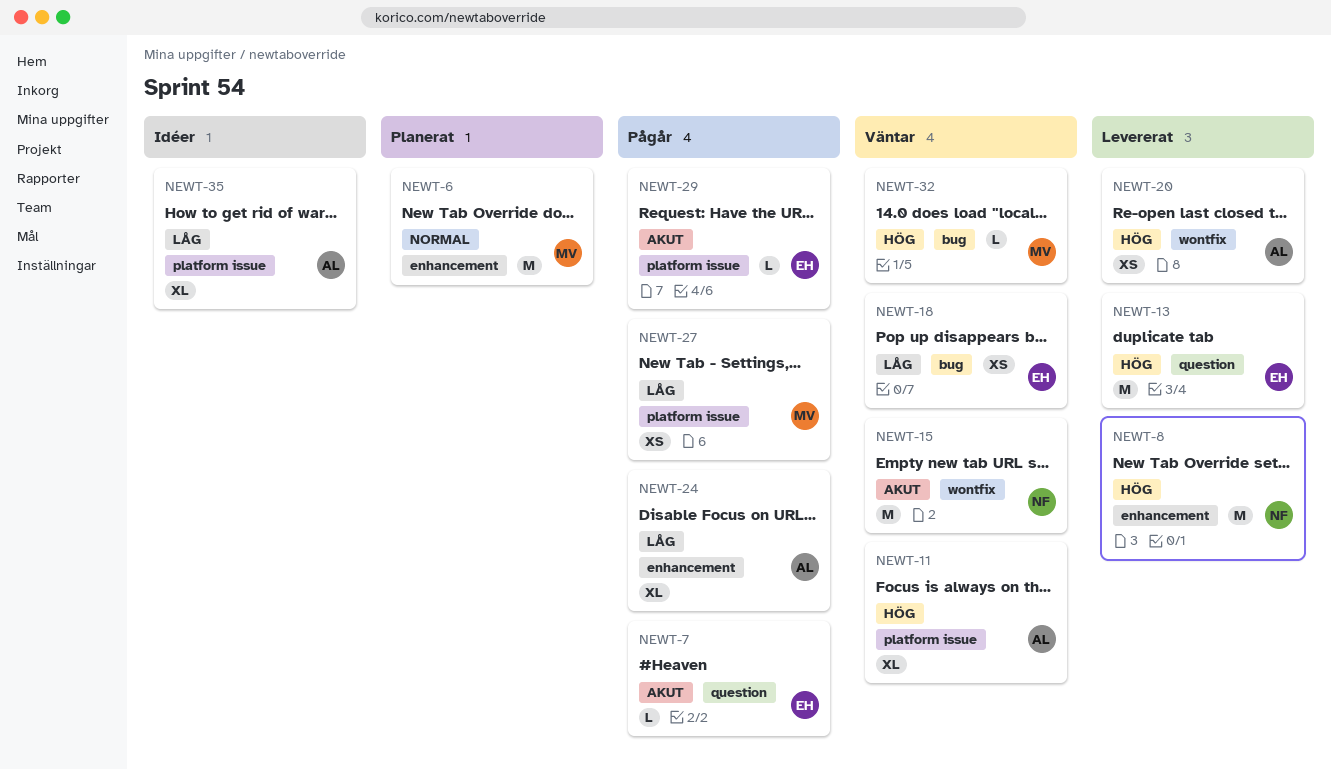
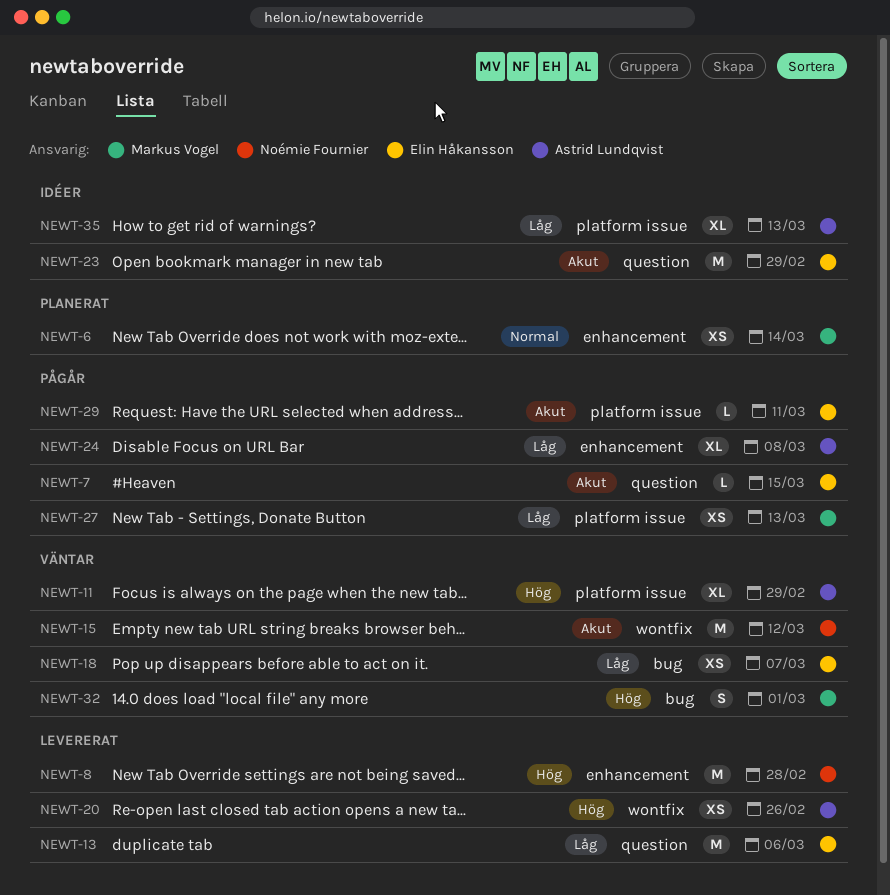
NEWT-6, estimate: M -> XS
NEWT-13, priority: Hög -> Låg
NEWT-23: none -> present
NEWT-32, estimate: L -> S

